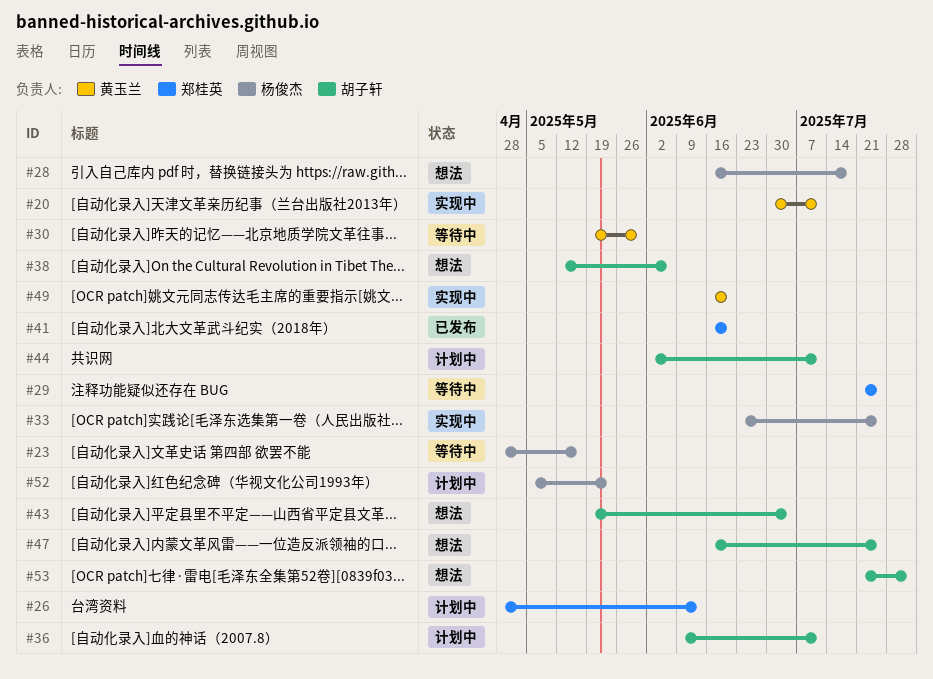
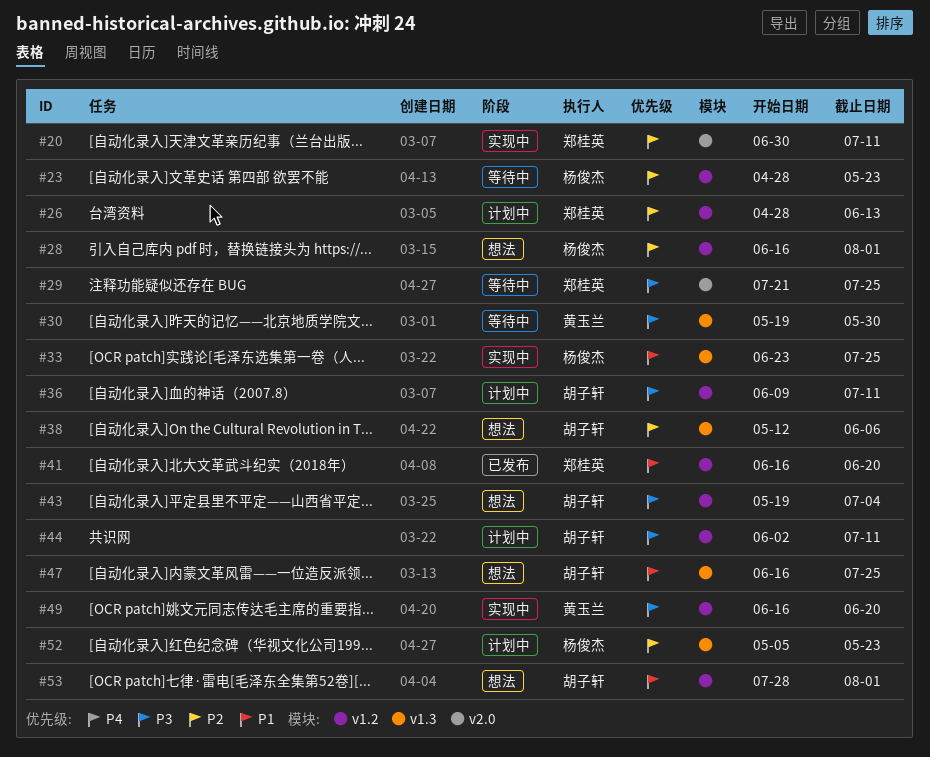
#20, owner: 黄玉兰 -> 郑桂英
#23, due: May 16 -> May 23
#28, due: Jul 18 -> Aug 1
#53, start: Jul 21 -> Jul 28

